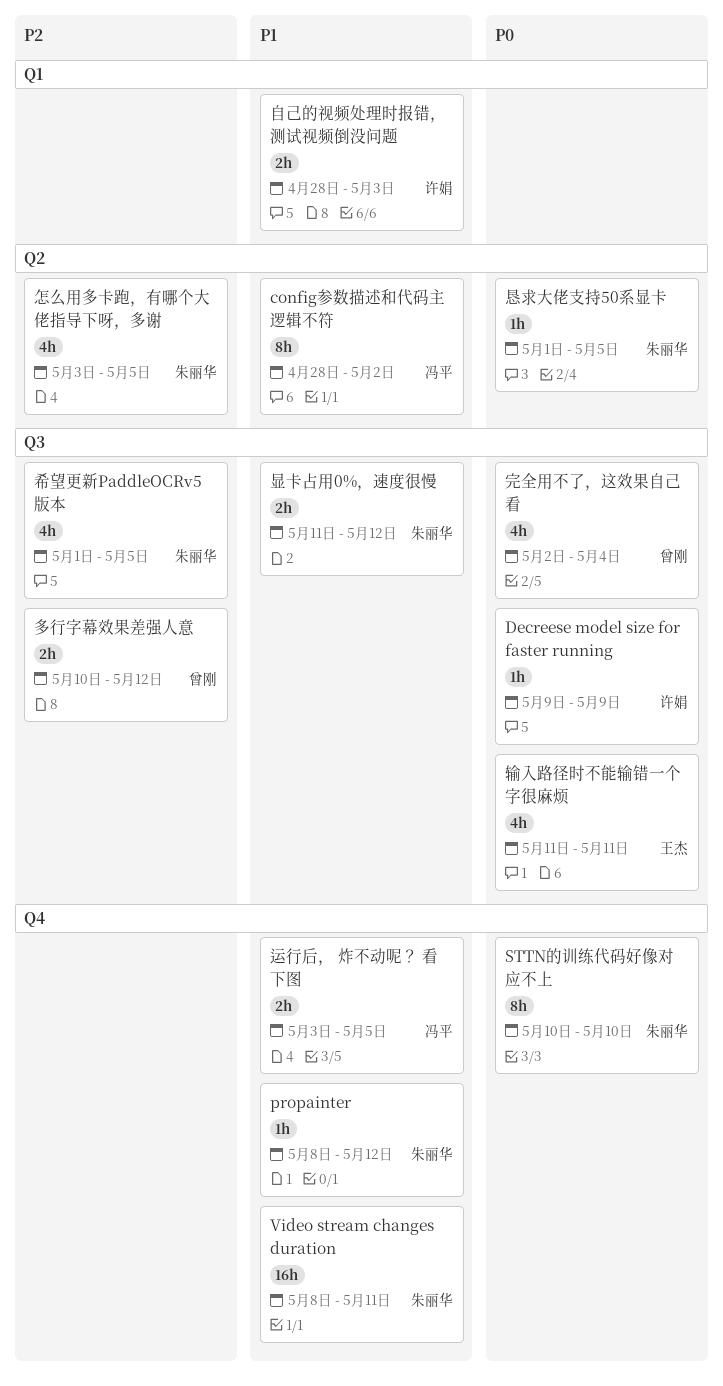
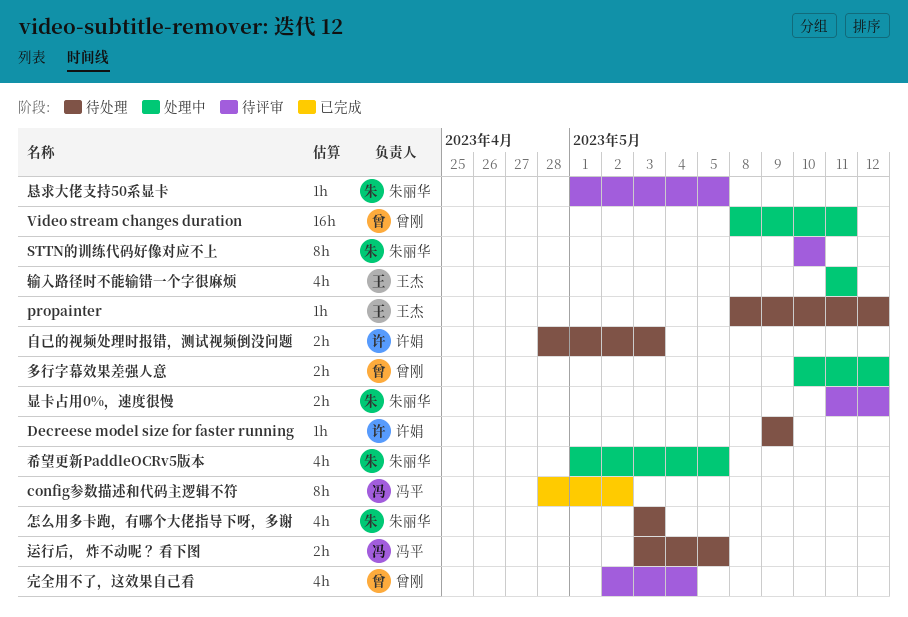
propainter, owner: 朱丽华 -> 王杰
Video stream changes duration, owner: 朱丽华 -> 曾刚
怎么用多卡跑，有哪个大佬指导下呀，多谢, due: May 5 -> May 3

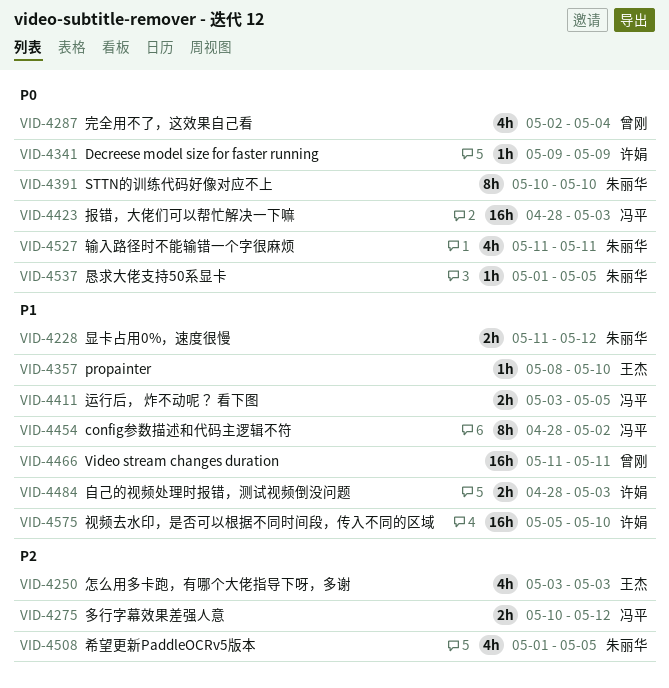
propainter, due: May 12 -> May 10
Video stream changes duration, start: May 8 -> May 11
多行字幕效果差强人意, owner: 曾刚 -> 冯平
怎么用多卡跑，有哪个大佬指导下呀，多谢, owner: 朱丽华 -> 王杰
报错，大佬们可以帮忙解决一下嘛: none -> present
视频去水印，是否可以根据不同时间段，传入不同的区域: none -> present
输入路径时不能输错一个字很麻烦, owner: 王杰 -> 朱丽华

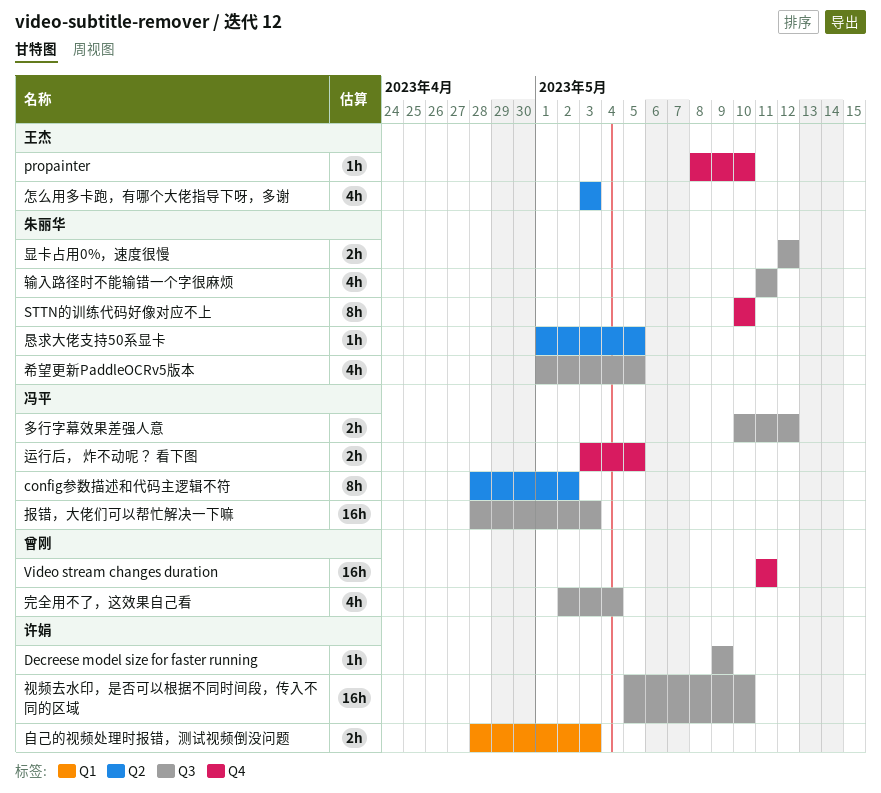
显卡占用0%，速度很慢, start: May 11 -> May 12

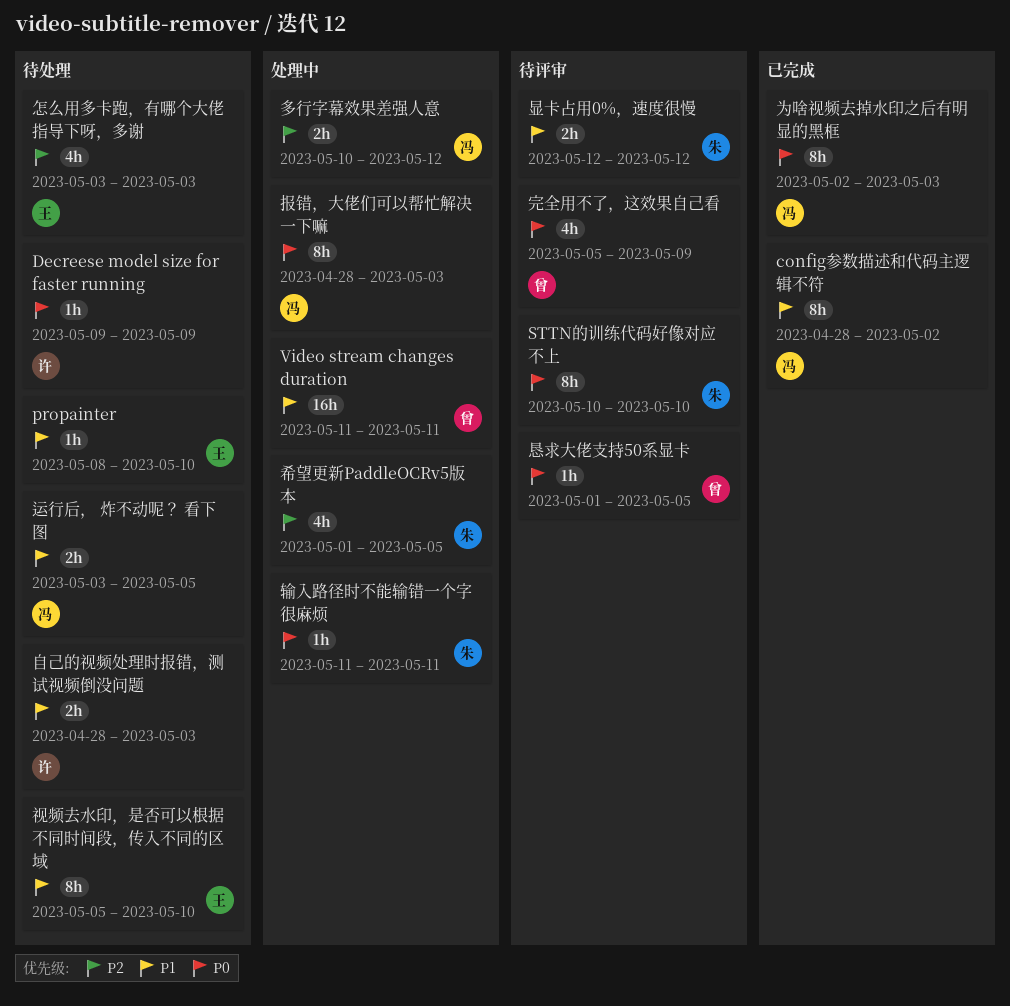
为啥视频去掉水印之后有明显的黑框: none -> present
完全用不了，这效果自己看, start: May 2 -> May 5
完全用不了，这效果自己看, due: May 4 -> May 9
恳求大佬支持50系显卡, owner: 朱丽华 -> 曾刚
报错，大佬们可以帮忙解决一下嘛, estimate: 16h -> 8h
视频去水印，是否可以根据不同时间段，传入不同的区域, owner: 许娟 -> 王杰
视频去水印，是否可以根据不同时间段，传入不同的区域, estimate: 16h -> 8h
输入路径时不能输错一个字很麻烦, estimate: 4h -> 1h

